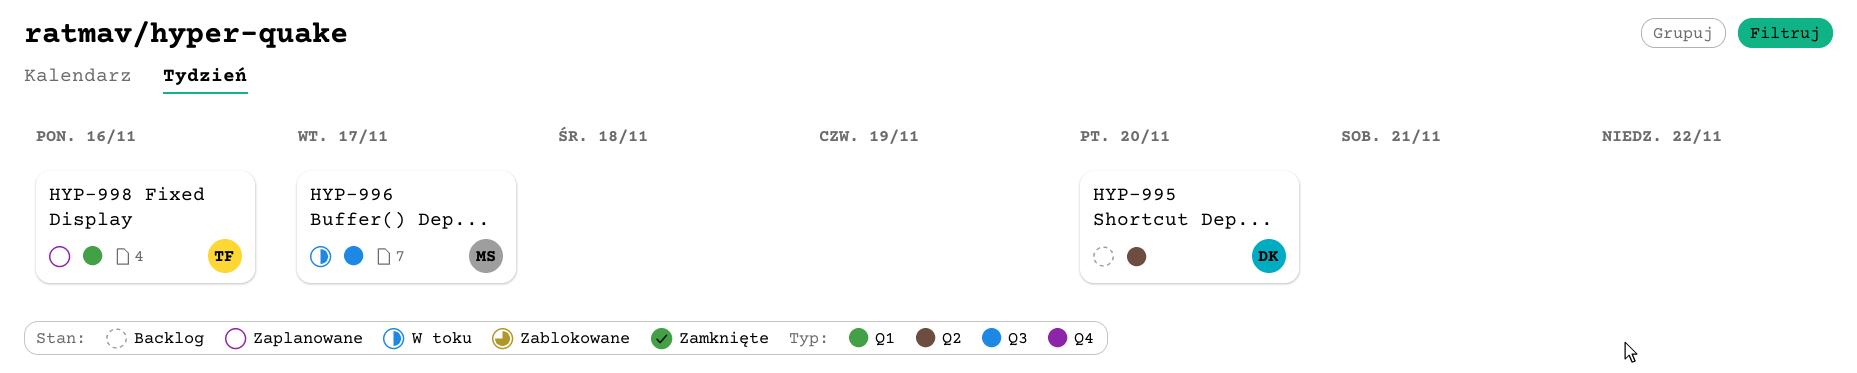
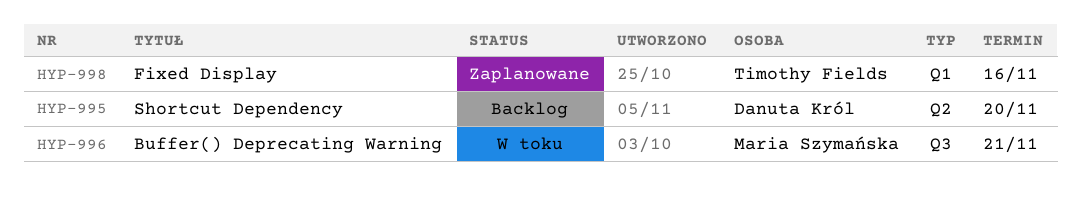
HYP-996, due: Nov 17 -> Nov 21

